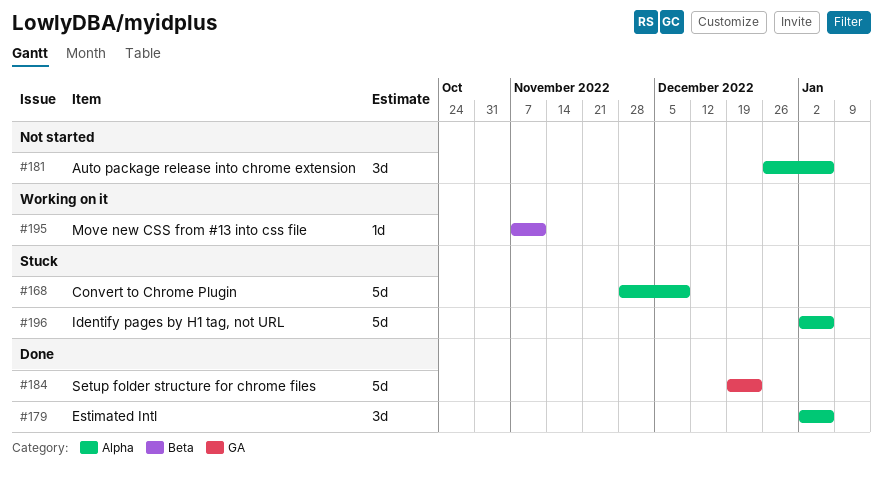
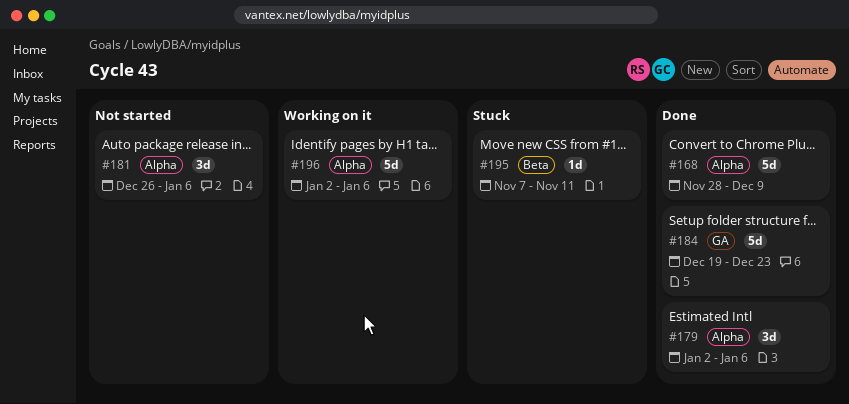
#168, status: Stuck -> Done
#195, status: Working on it -> Stuck
#196, status: Stuck -> Working on it

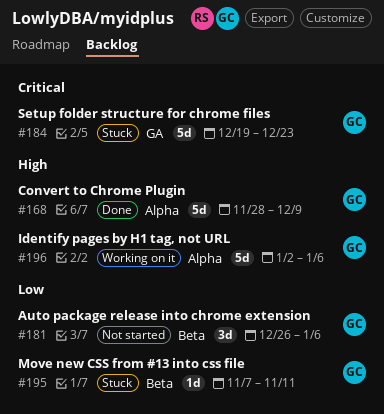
#179: present -> none
#181, label: Alpha -> Beta
#184, status: Done -> Stuck

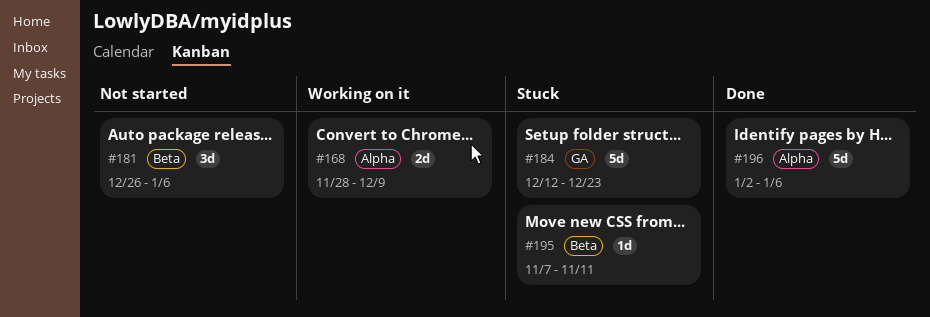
#168, status: Done -> Working on it
#168, estimate: 5d -> 2d
#184, start: Dec 19 -> Dec 12
#196, status: Working on it -> Done

